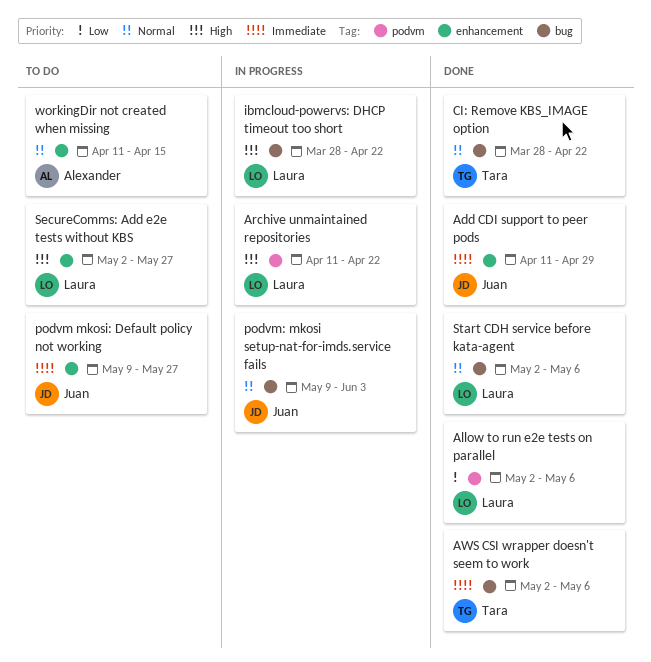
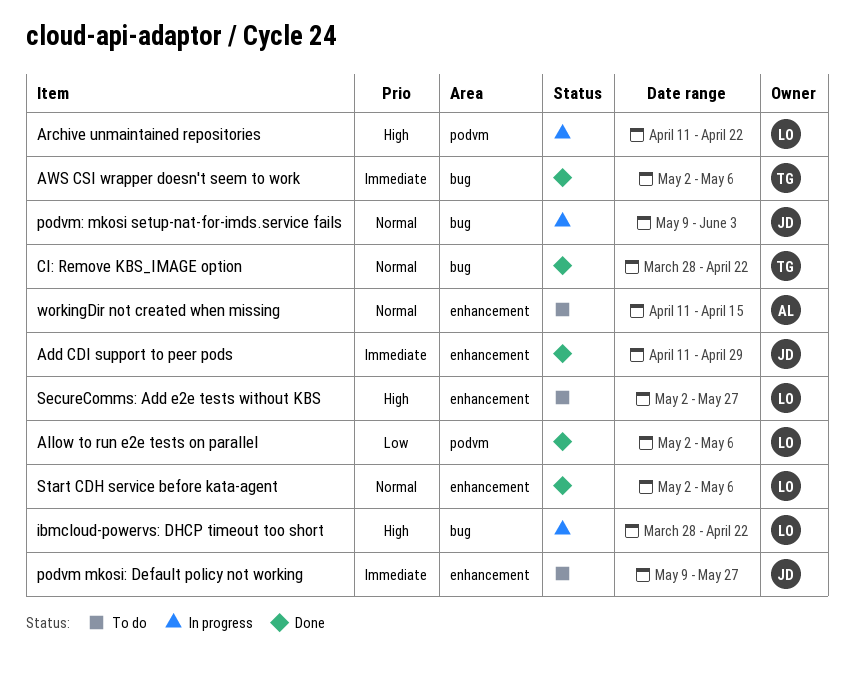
Start CDH service before kata-agent, label: bug -> enhancement

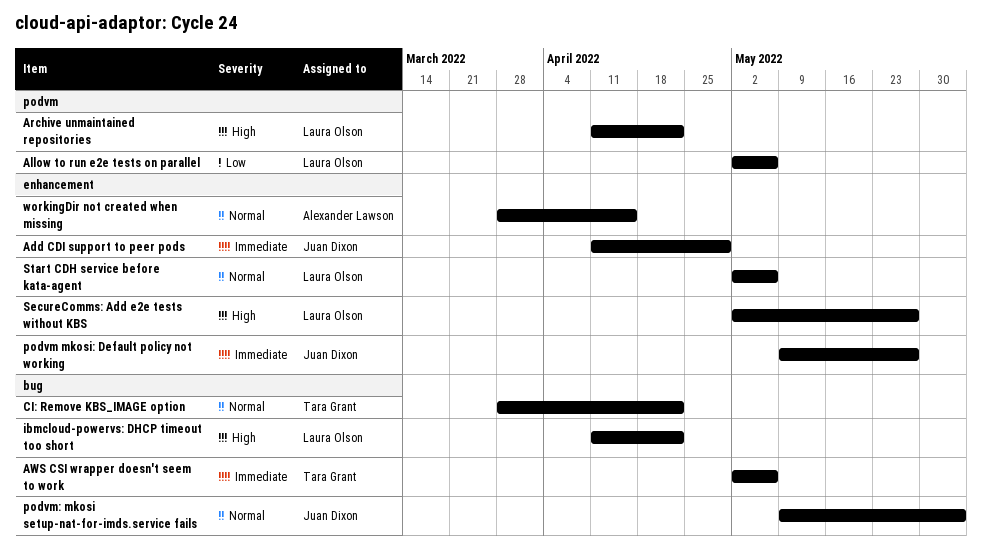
ibmcloud-powervs: DHCP timeout too short, start: Mar 28 -> Apr 11
workingDir not created when missing, start: Apr 11 -> Mar 28

